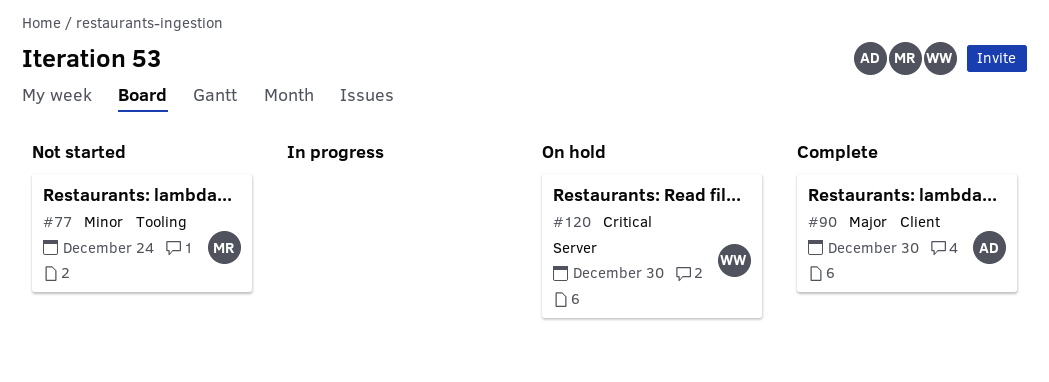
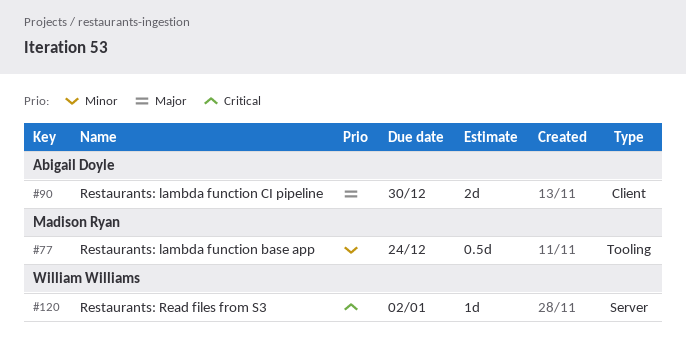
#120, due: Dec 30 -> Jan 2

